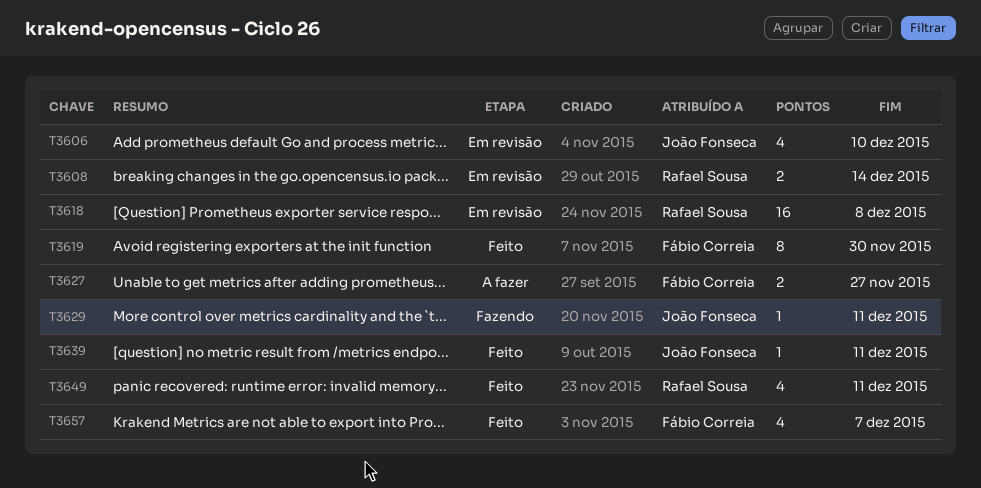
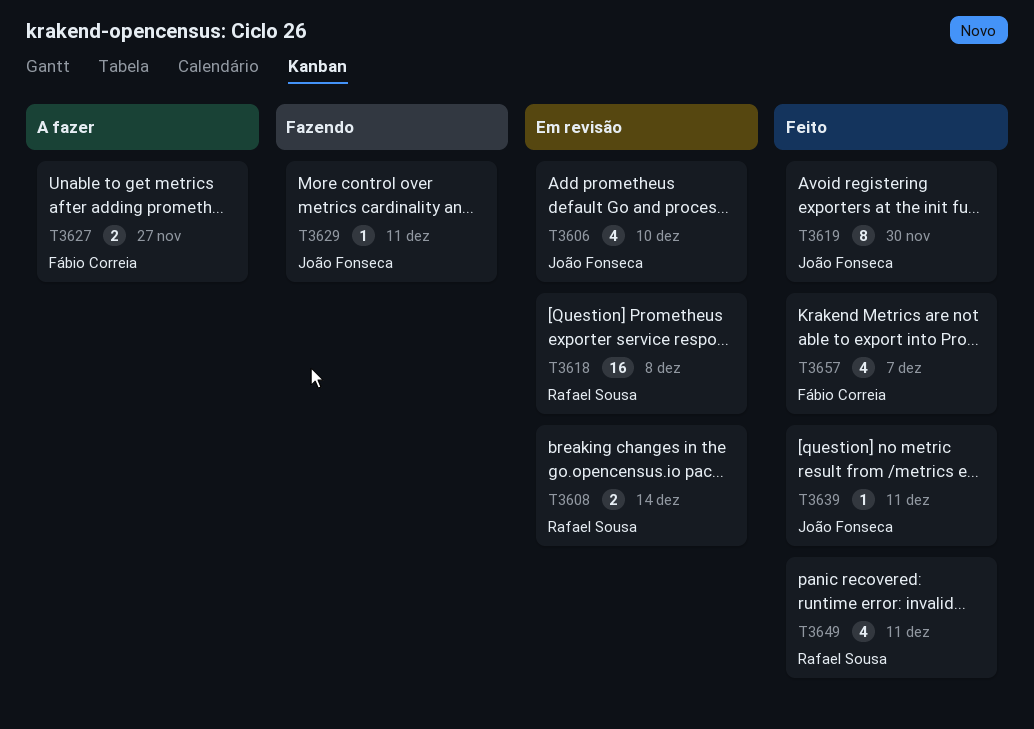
T3619, owner: Fábio Correia -> João Fonseca

